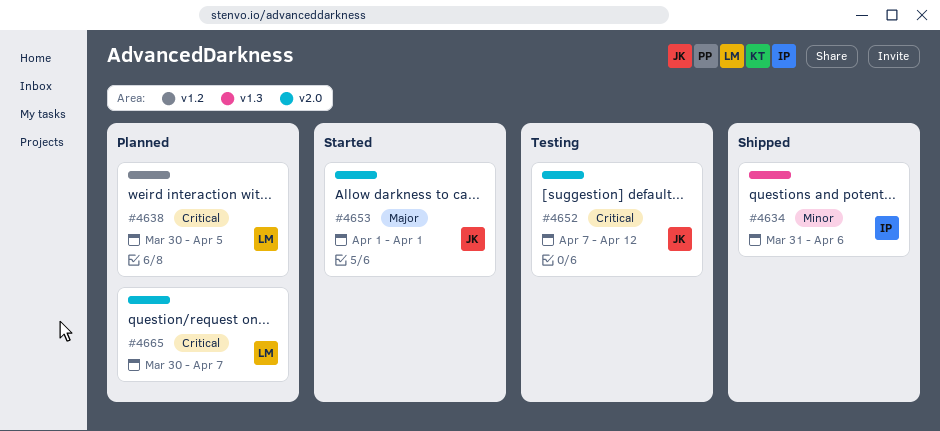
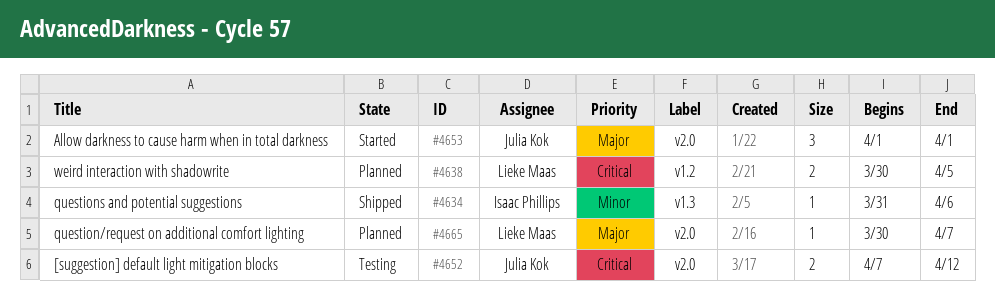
#4665, priority: Critical -> Major

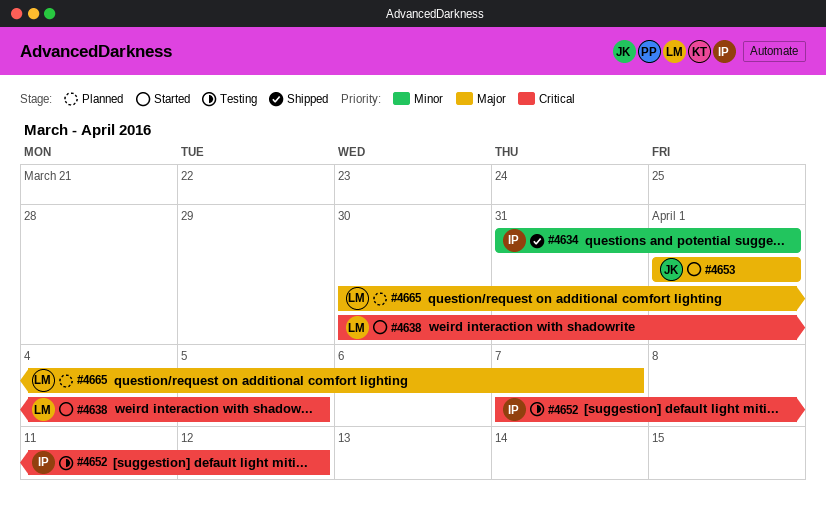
#4634, due: Apr 6 -> Apr 1
#4638, status: Planned -> Started
#4652, owner: Julia Kok -> Isaac Phillips

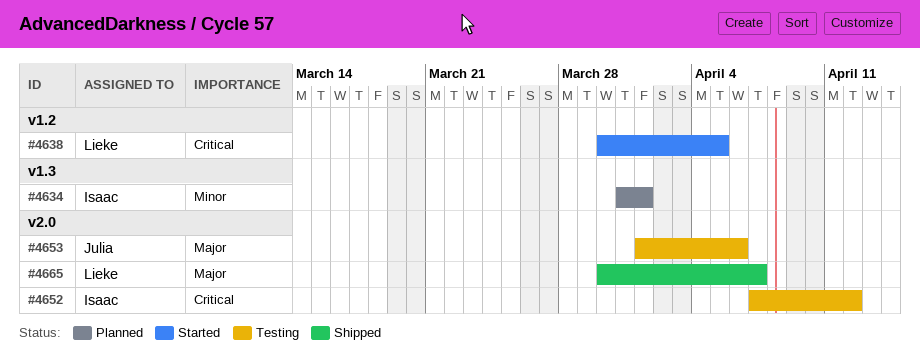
#4634, status: Shipped -> Planned
#4653, status: Started -> Testing
#4653, due: Apr 1 -> Apr 6
#4665, status: Planned -> Shipped

